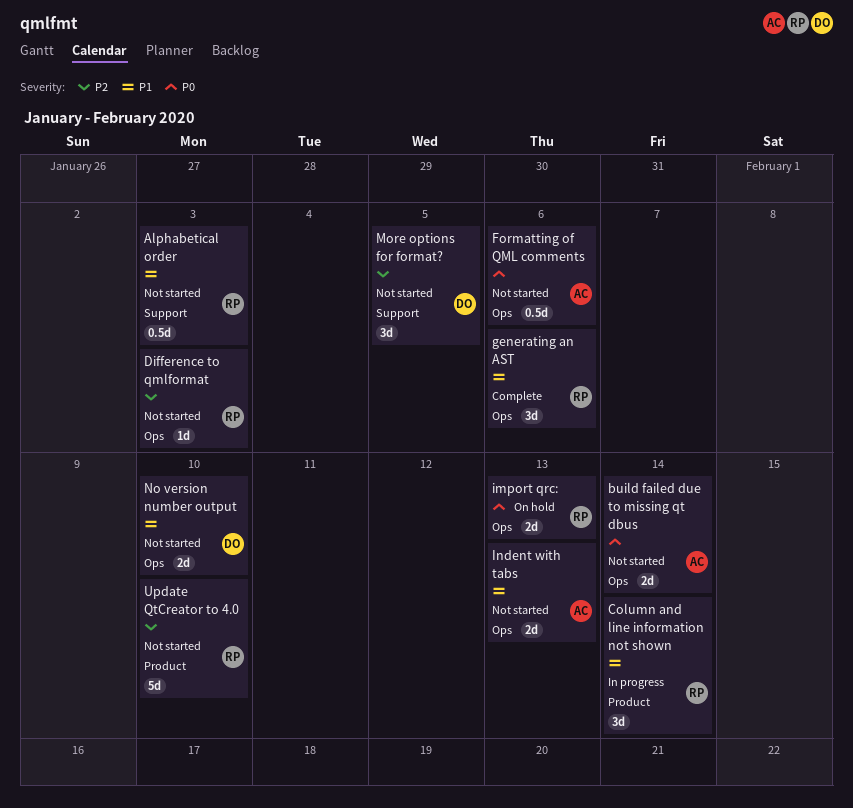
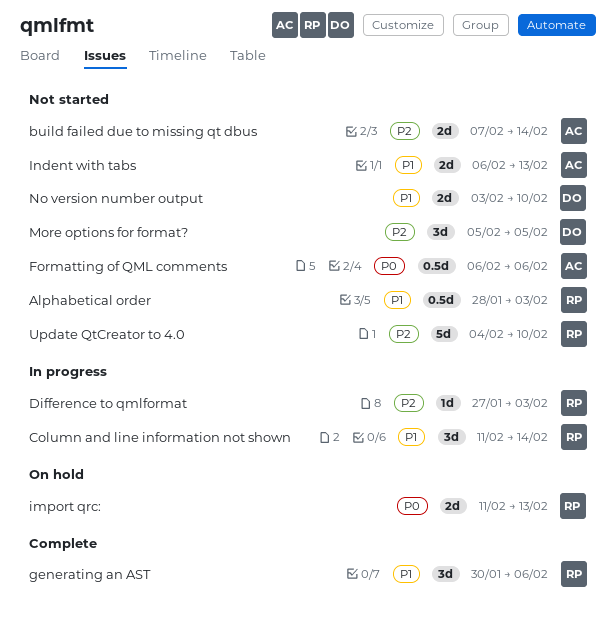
build failed due to missing qt dbus, priority: P0 -> P2
Difference to qmlformat, status: Not started -> In progress

